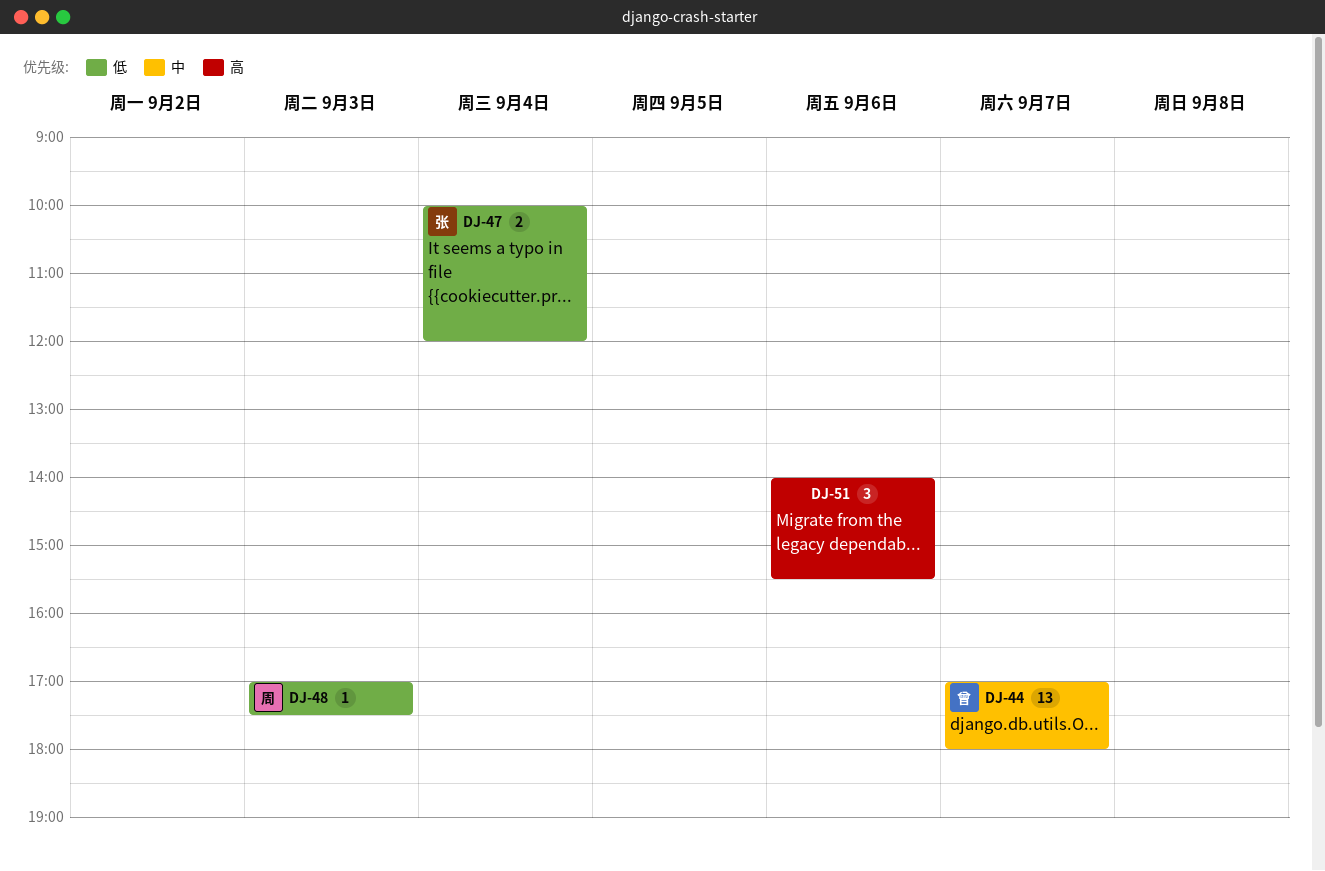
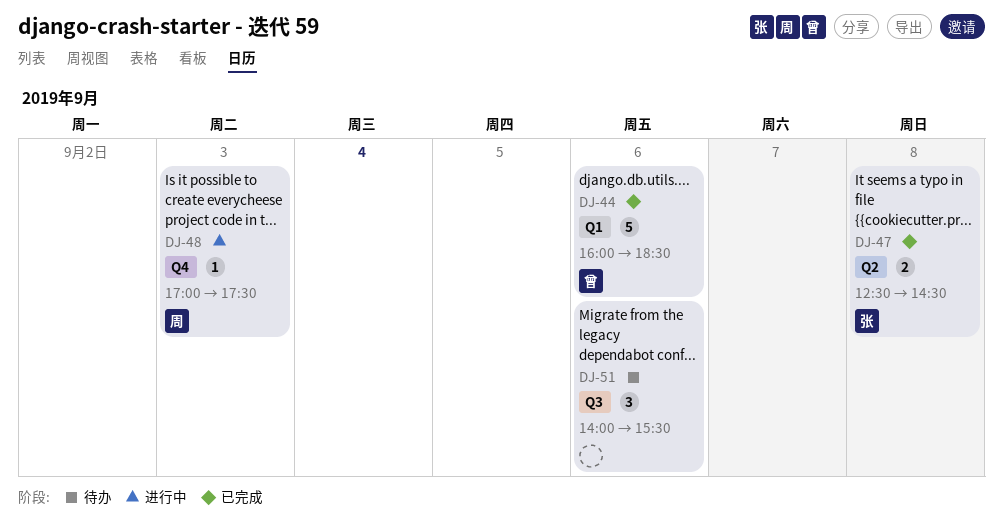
DJ-44, estimate: 13 -> 5
DJ-44, day: Sep 7 -> Sep 6
DJ-44, begins: 17:00 -> 16:00
DJ-44, ends: 18:00 -> 18:30
DJ-47, day: Sep 4 -> Sep 8
DJ-47, begins: 10:00 -> 12:30
DJ-47, ends: 12:00 -> 14:30

